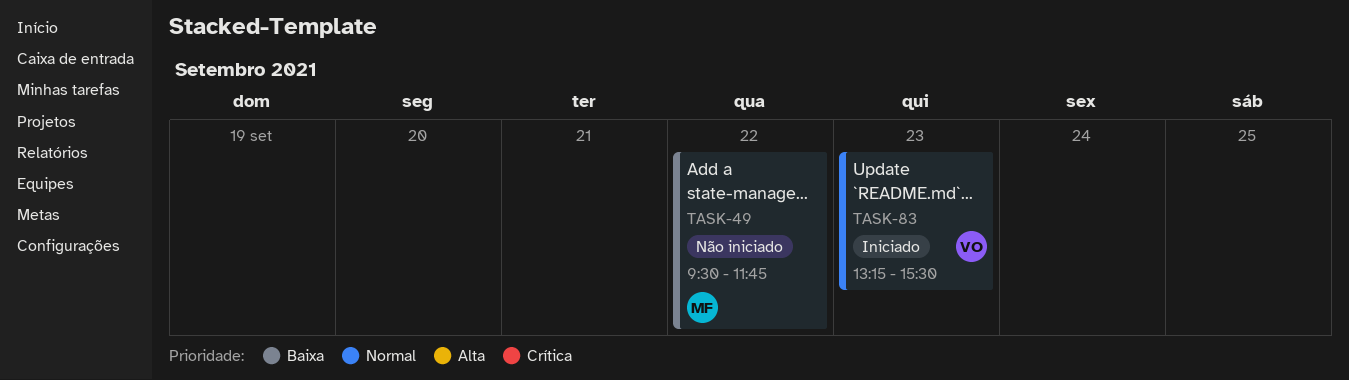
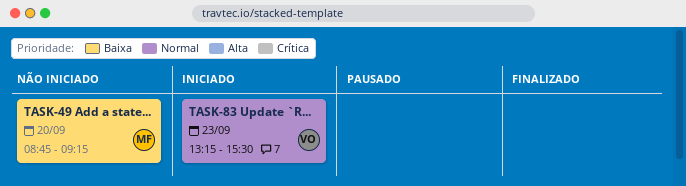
TASK-49, day: Sep 22 -> Sep 20
TASK-49, begins: 09:30 -> 08:45
TASK-49, ends: 11:45 -> 09:15

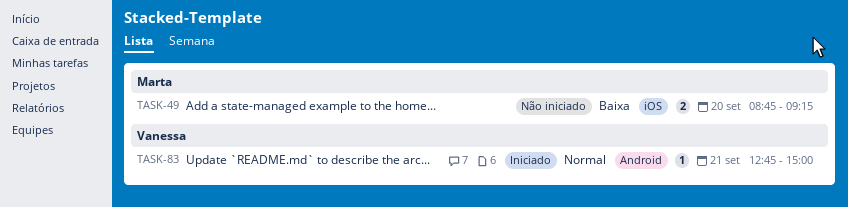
TASK-83, day: Sep 23 -> Sep 21
TASK-83, begins: 13:15 -> 12:45
TASK-83, ends: 15:30 -> 15:00

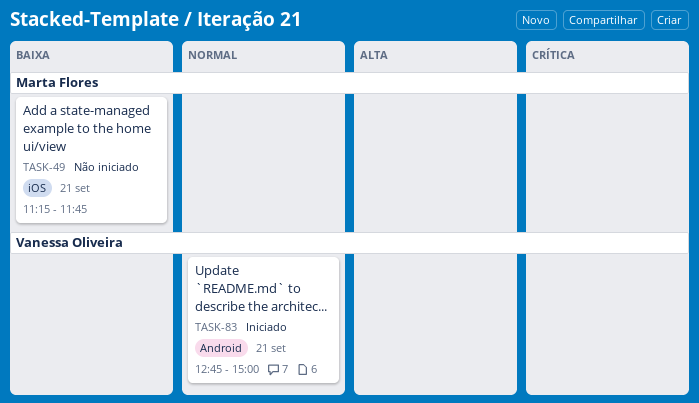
TASK-49, day: Sep 20 -> Sep 21
TASK-49, begins: 08:45 -> 11:15
TASK-49, ends: 09:15 -> 11:45

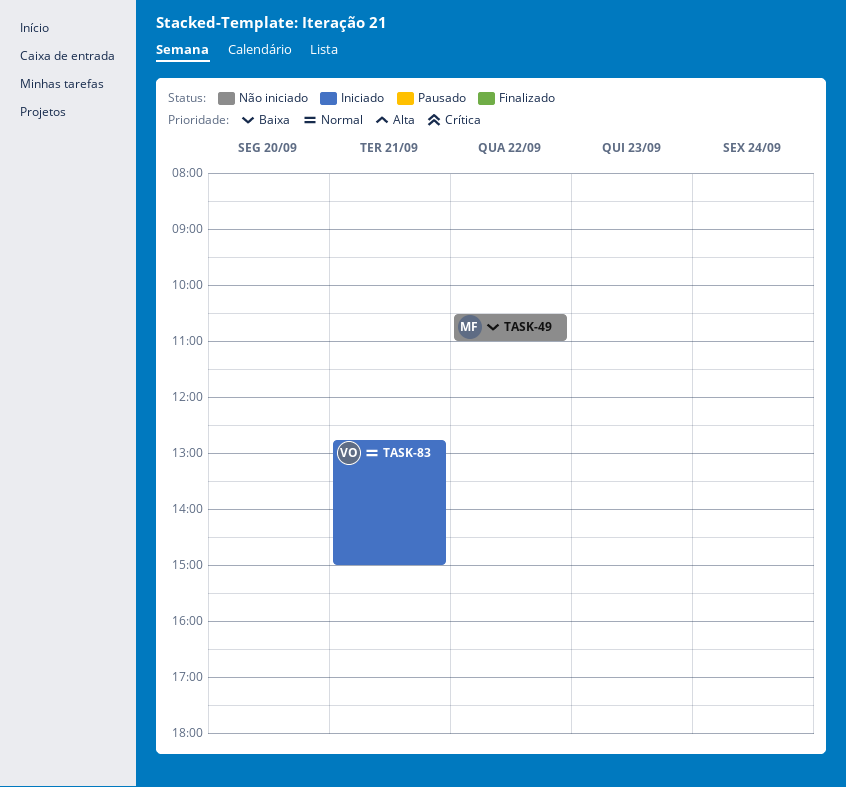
TASK-49, day: Sep 21 -> Sep 22
TASK-49, begins: 11:15 -> 10:30
TASK-49, ends: 11:45 -> 11:00

